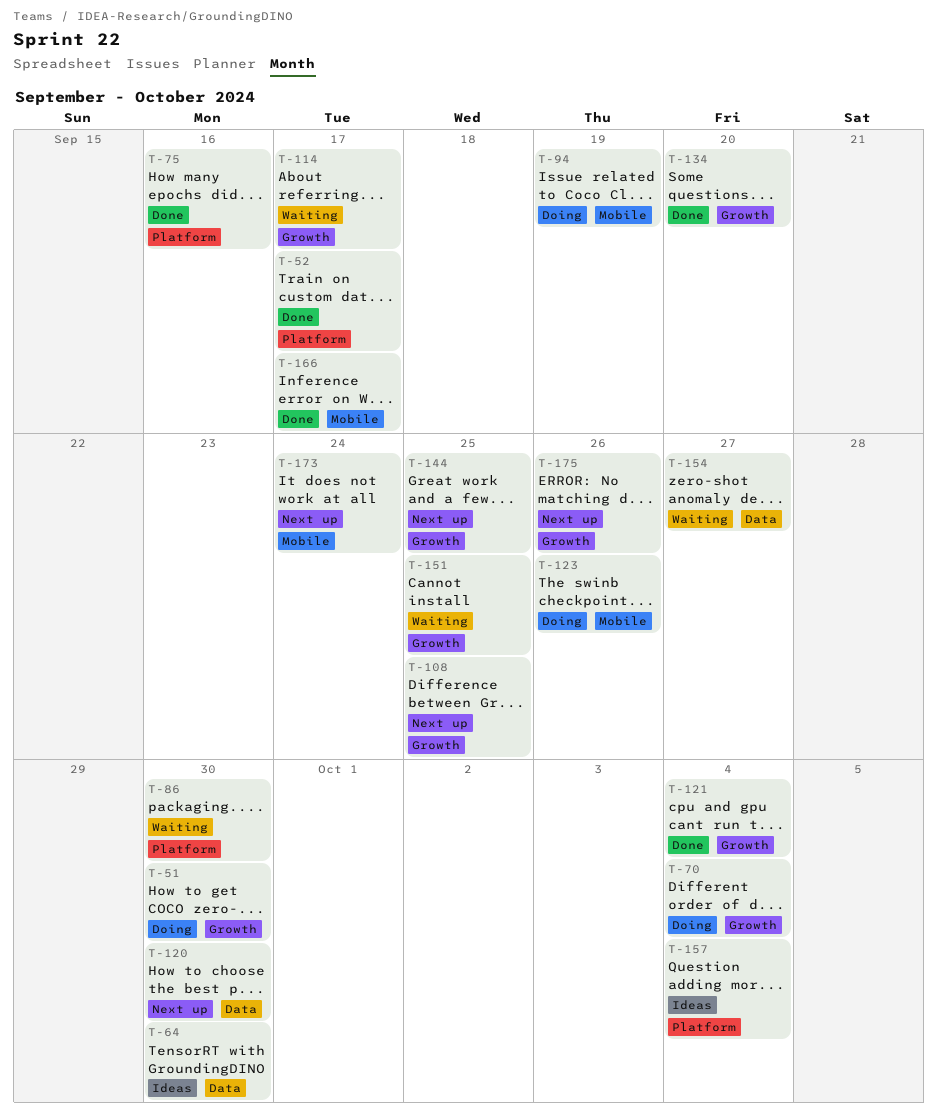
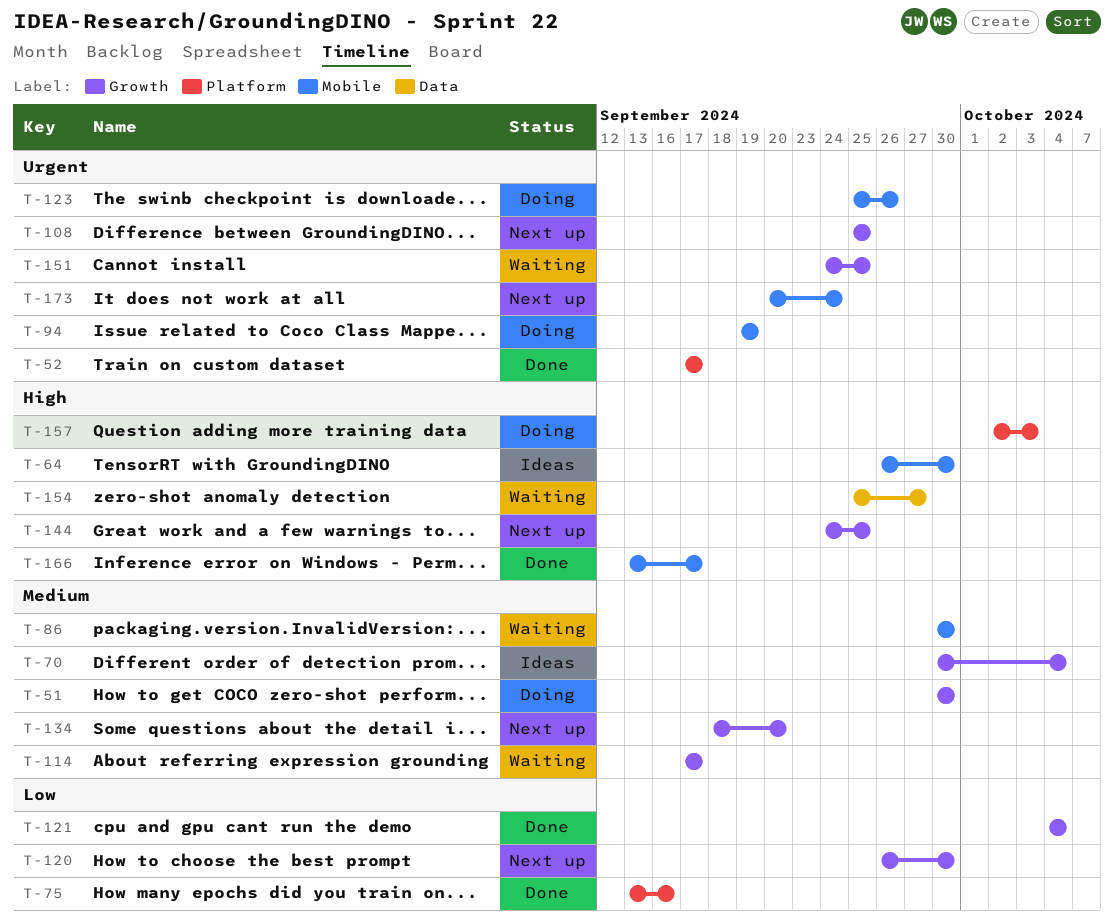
T-64, label: Data -> Mobile
T-70, status: Doing -> Ideas
T-86, label: Platform -> Mobile
T-120, label: Data -> Growth
T-134, status: Done -> Next up
T-157, status: Ideas -> Doing
T-157, due: Oct 4 -> Oct 3
T-175: present -> none

